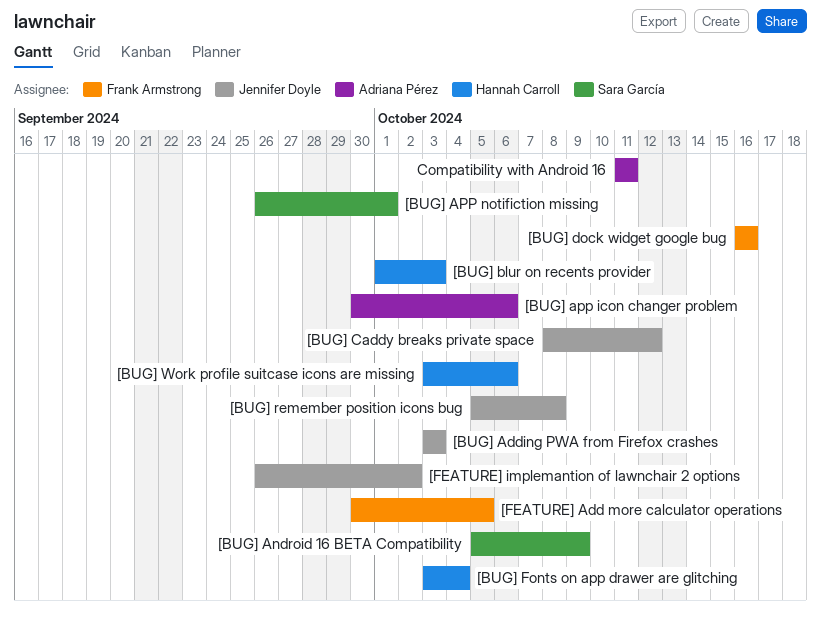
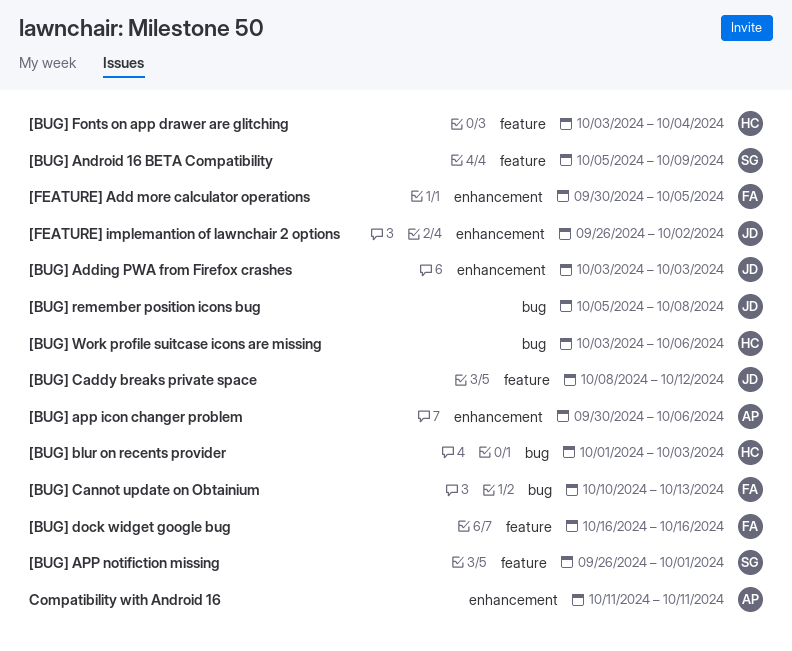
[BUG] Cannot update on Obtainium: none -> present

